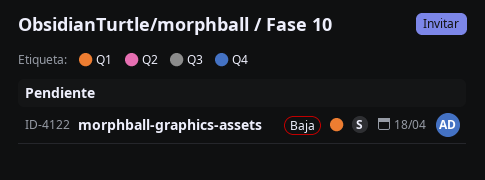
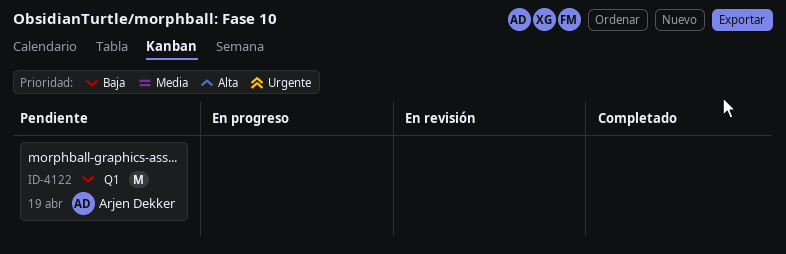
ID-4122, estimate: S -> M
ID-4122, due: Apr 18 -> Apr 19

